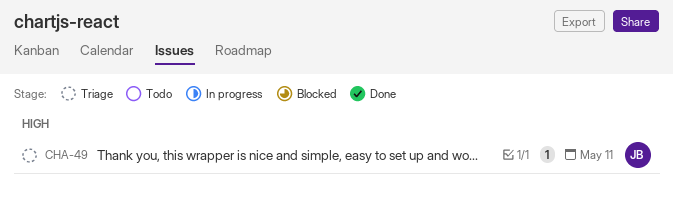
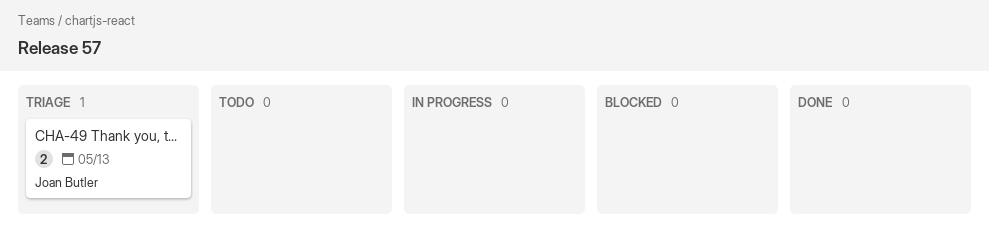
CHA-49, estimate: 1 -> 2
CHA-49, due: May 11 -> May 13

